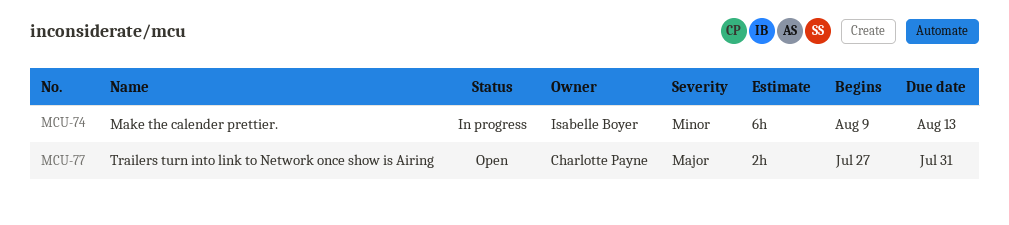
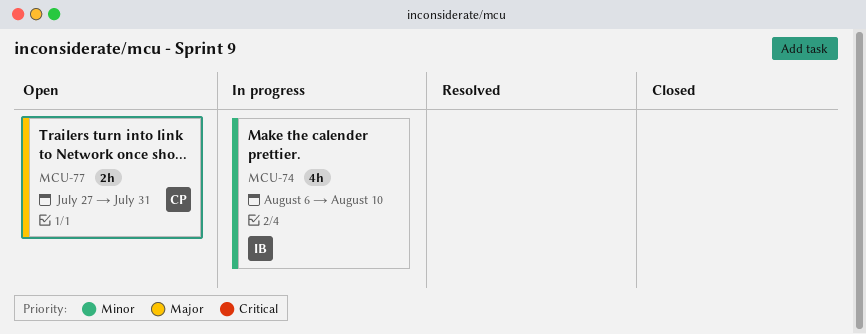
MCU-74, estimate: 6h -> 4h
MCU-74, start: Aug 9 -> Aug 6
MCU-74, due: Aug 13 -> Aug 10

